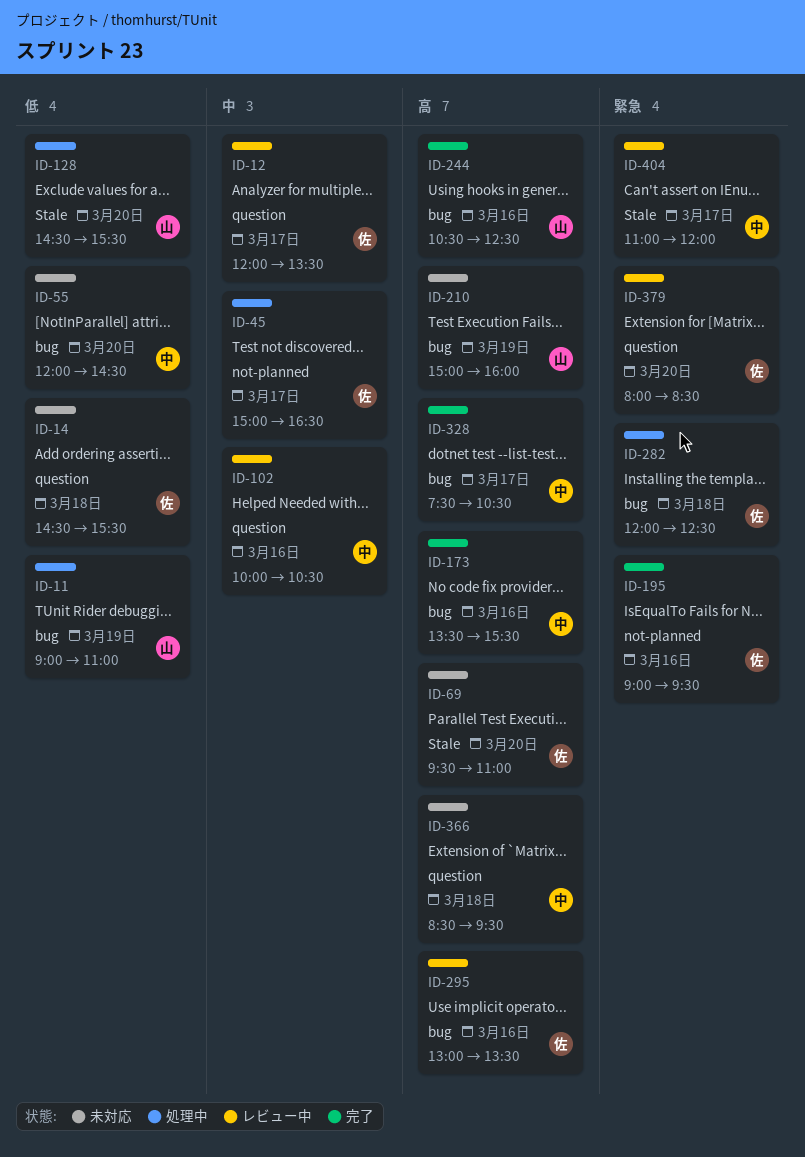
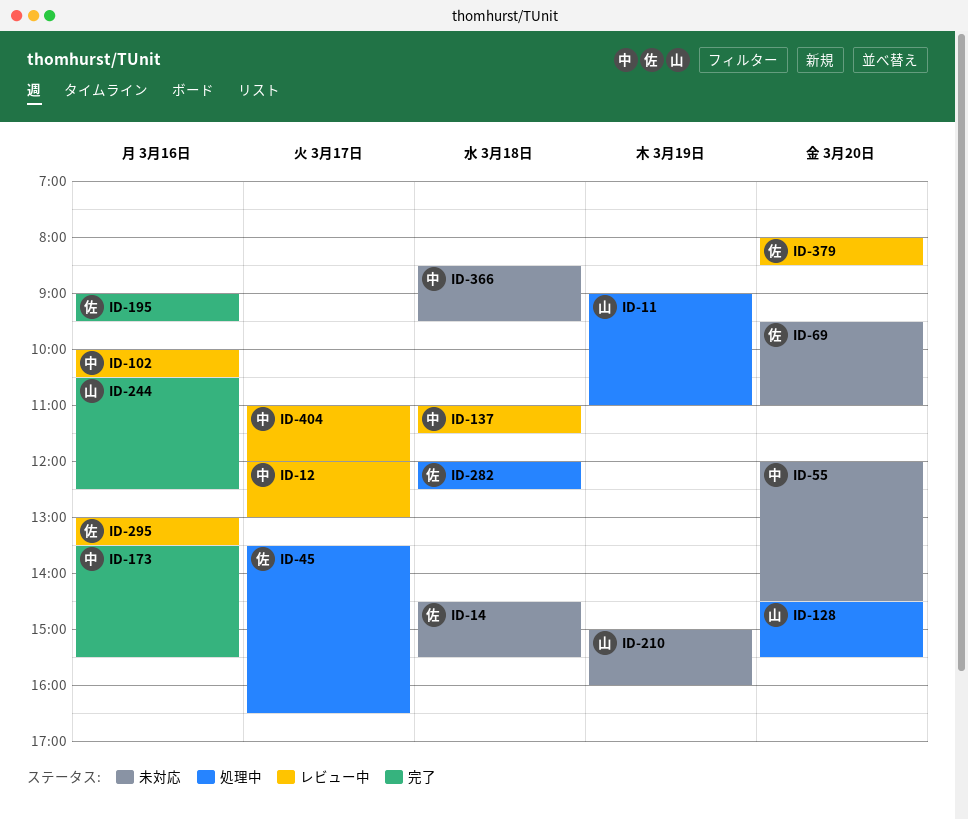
ID-12, owner: 佐 -> 中
ID-12, ends: 13:30 -> 13:00
ID-45, begins: 15:00 -> 13:30
ID-137: none -> present
ID-328: present -> none

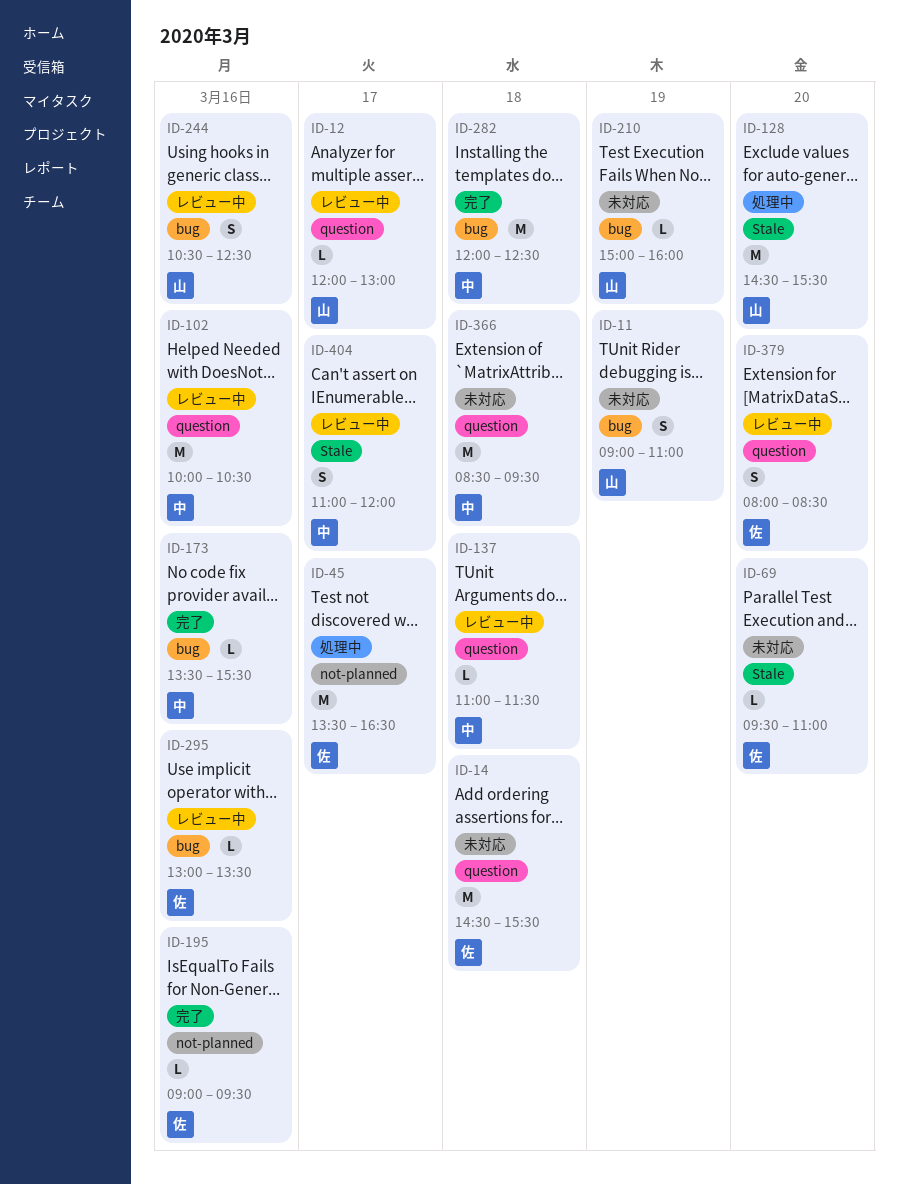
ID-11, status: 処理中 -> 未対応
ID-12, owner: 中 -> 山
ID-55: present -> none
ID-244, status: 完了 -> レビュー中
ID-282, status: 処理中 -> 完了
ID-282, owner: 佐 -> 中

